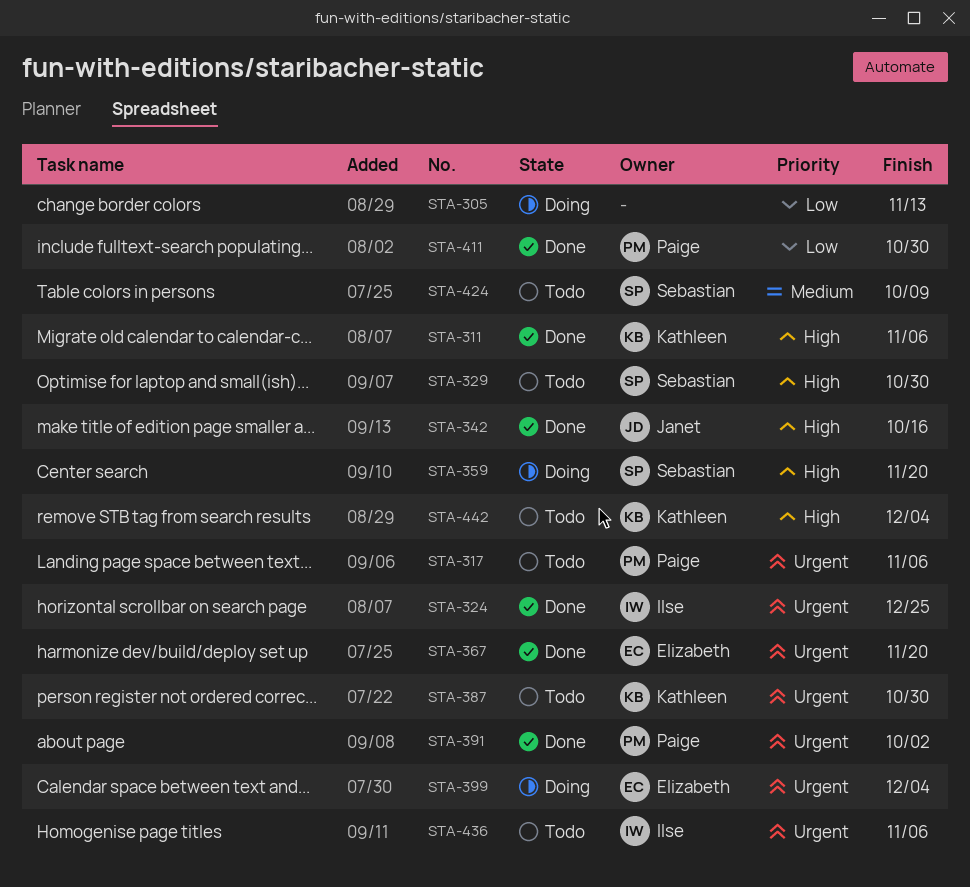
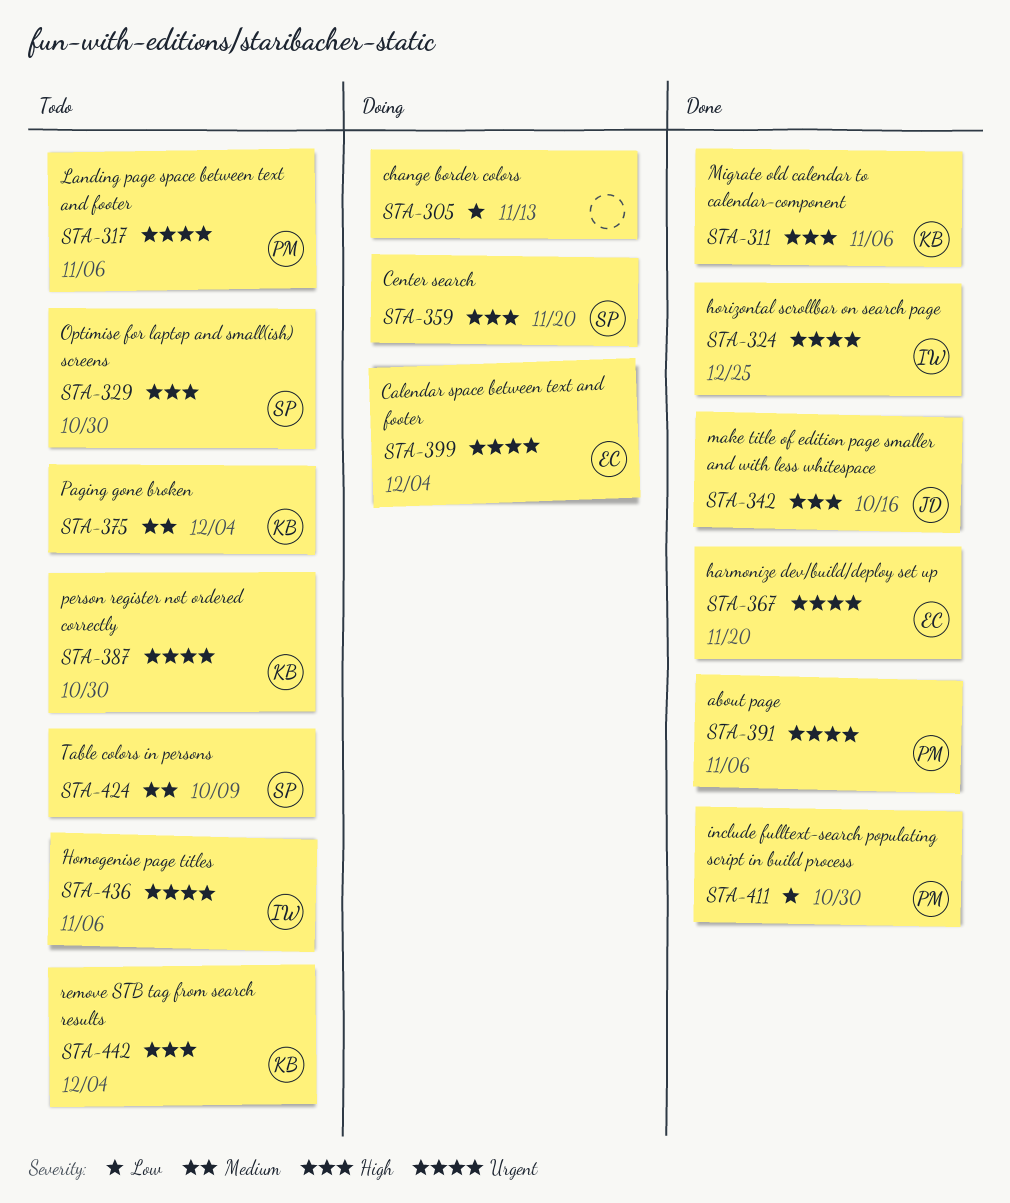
STA-375: none -> present
STA-391, due: Oct 2 -> Nov 6

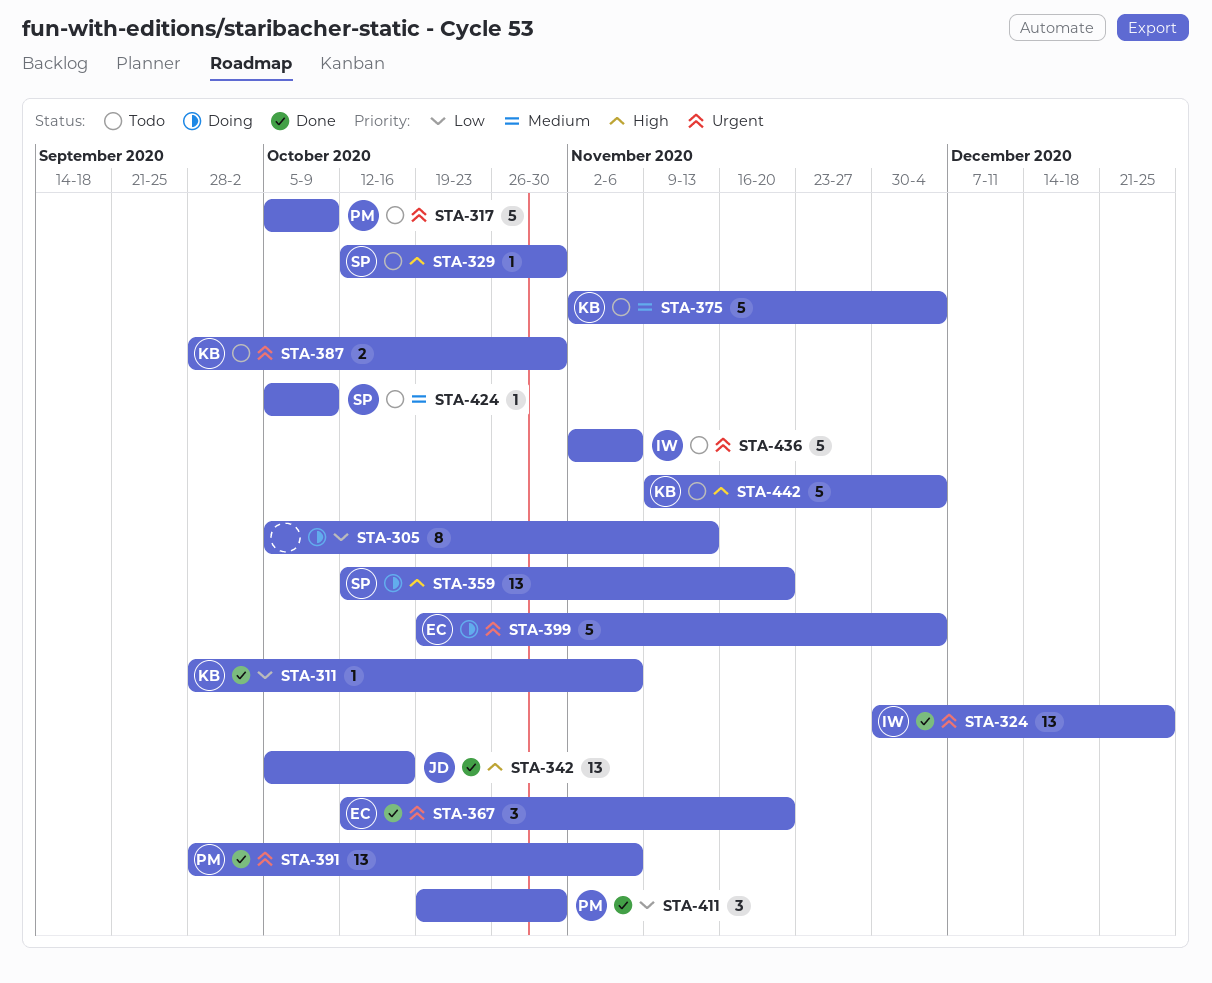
STA-311, priority: High -> Low
STA-317, due: Nov 6 -> Oct 9

